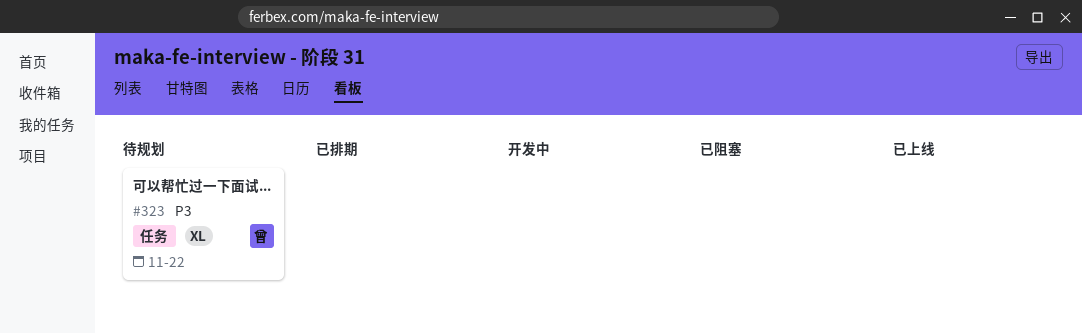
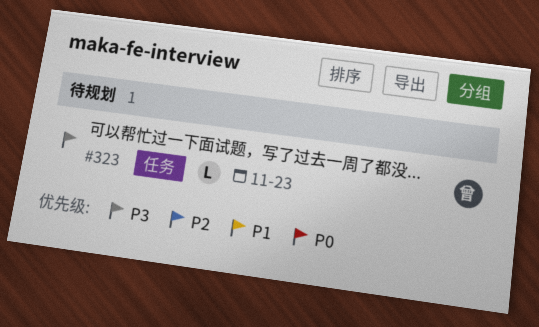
#323, estimate: XL -> L
#323, due: Nov 22 -> Nov 23

